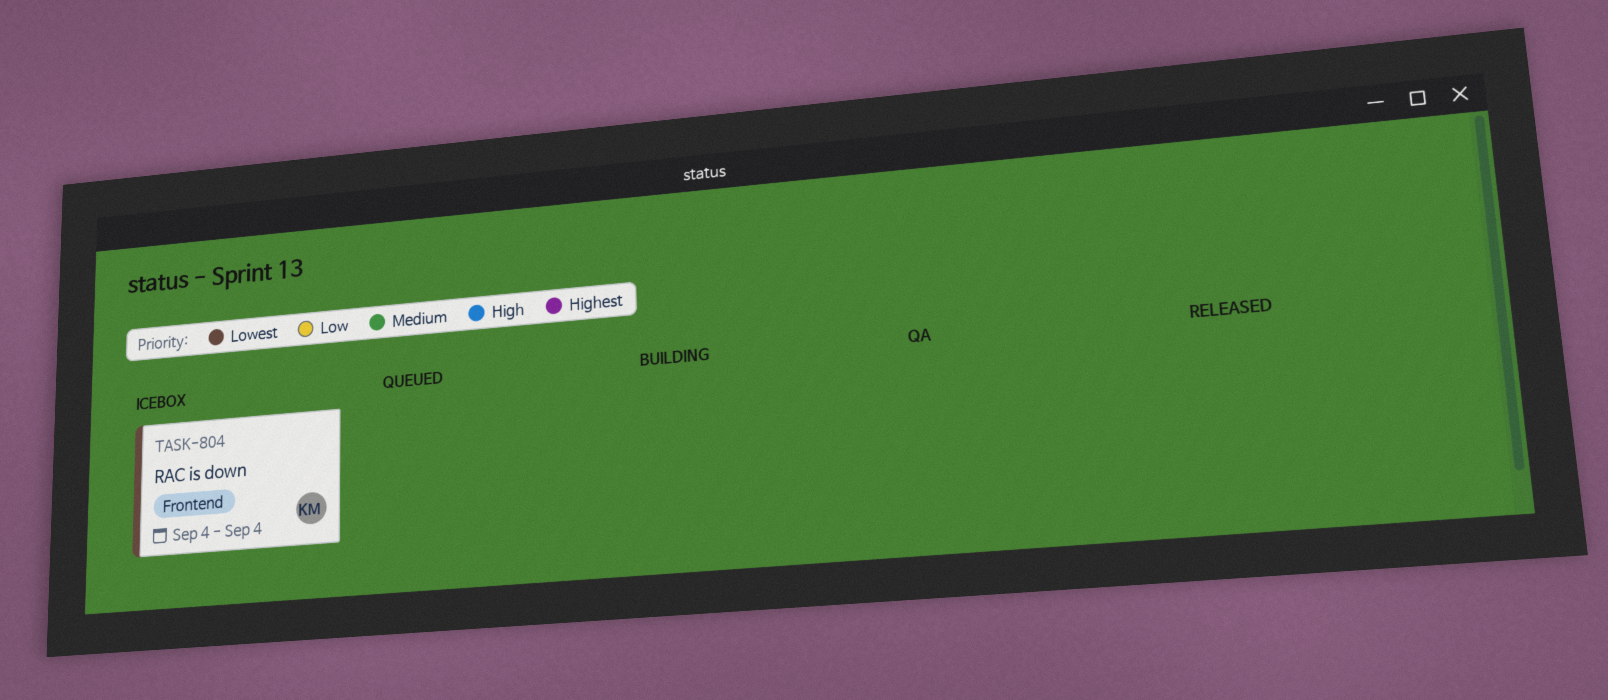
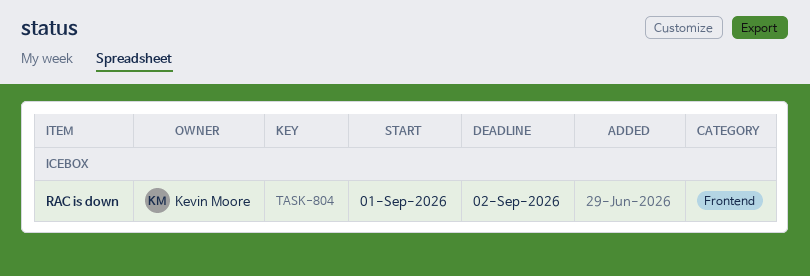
TASK-804, start: Sep 4 -> Sep 1
TASK-804, due: Sep 4 -> Sep 2

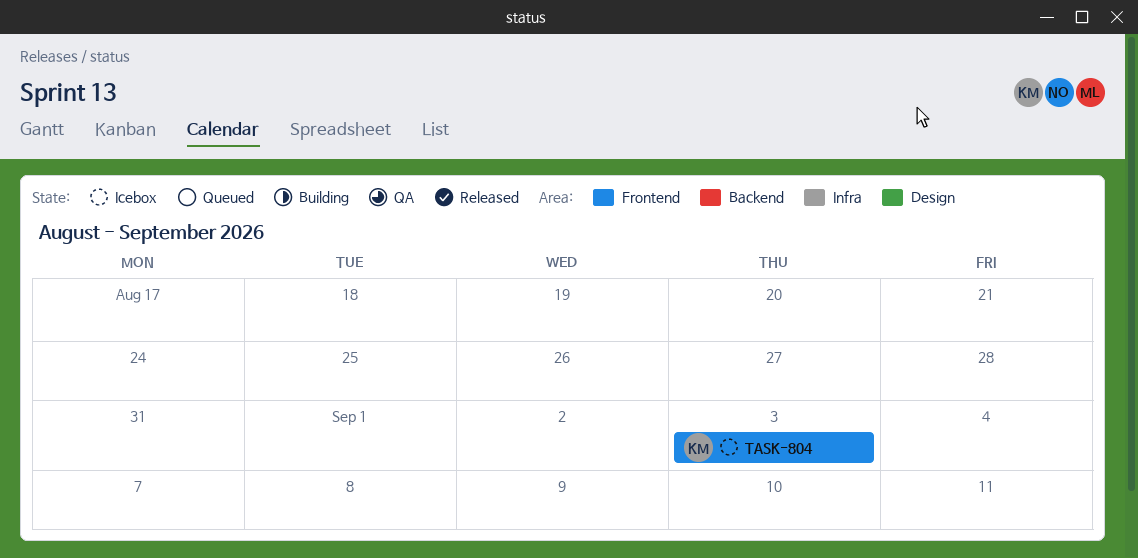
TASK-804, start: Sep 1 -> Sep 3
TASK-804, due: Sep 2 -> Sep 3

